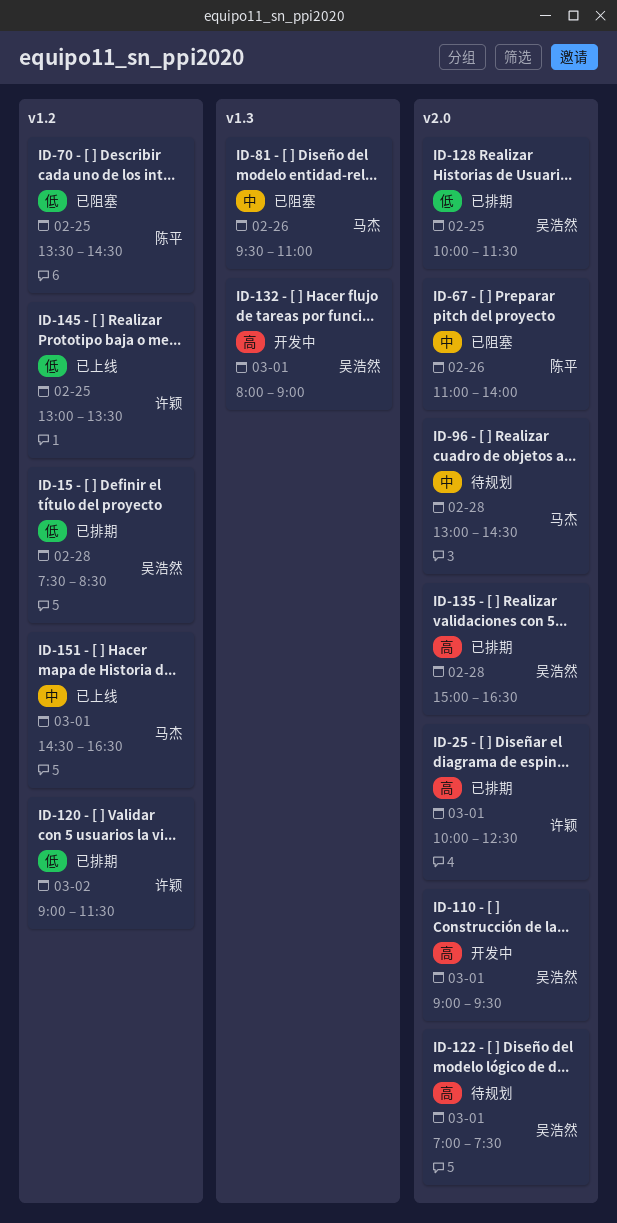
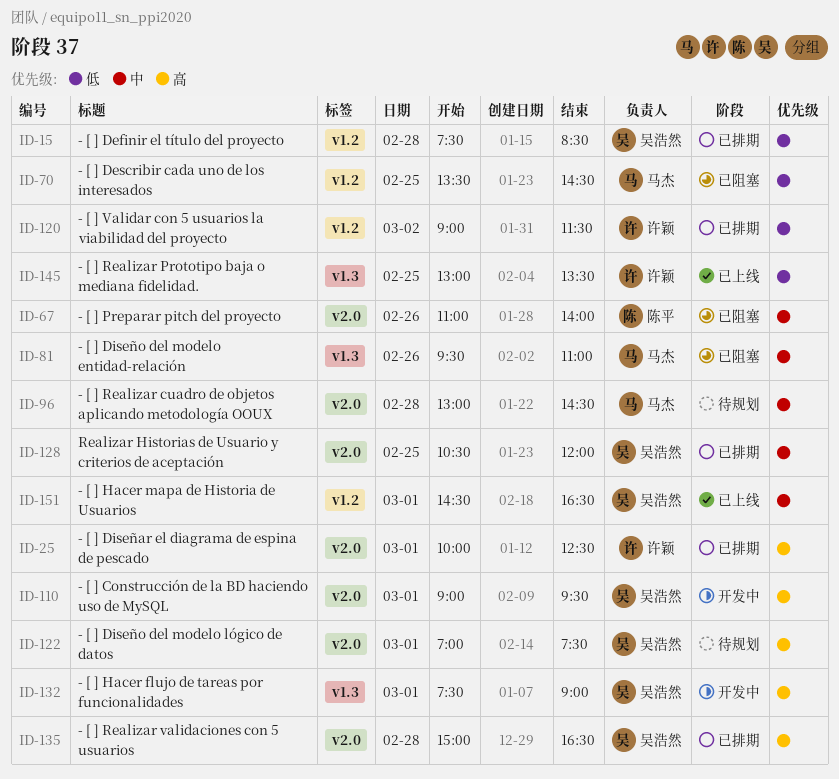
ID-70, owner: 陈平 -> 马杰
ID-128, priority: 低 -> 中
ID-128, begins: 10:00 -> 10:30
ID-128, ends: 11:30 -> 12:00
ID-132, begins: 08:00 -> 07:30
ID-145, label: v1.2 -> v1.3
ID-151, owner: 马杰 -> 吴浩然

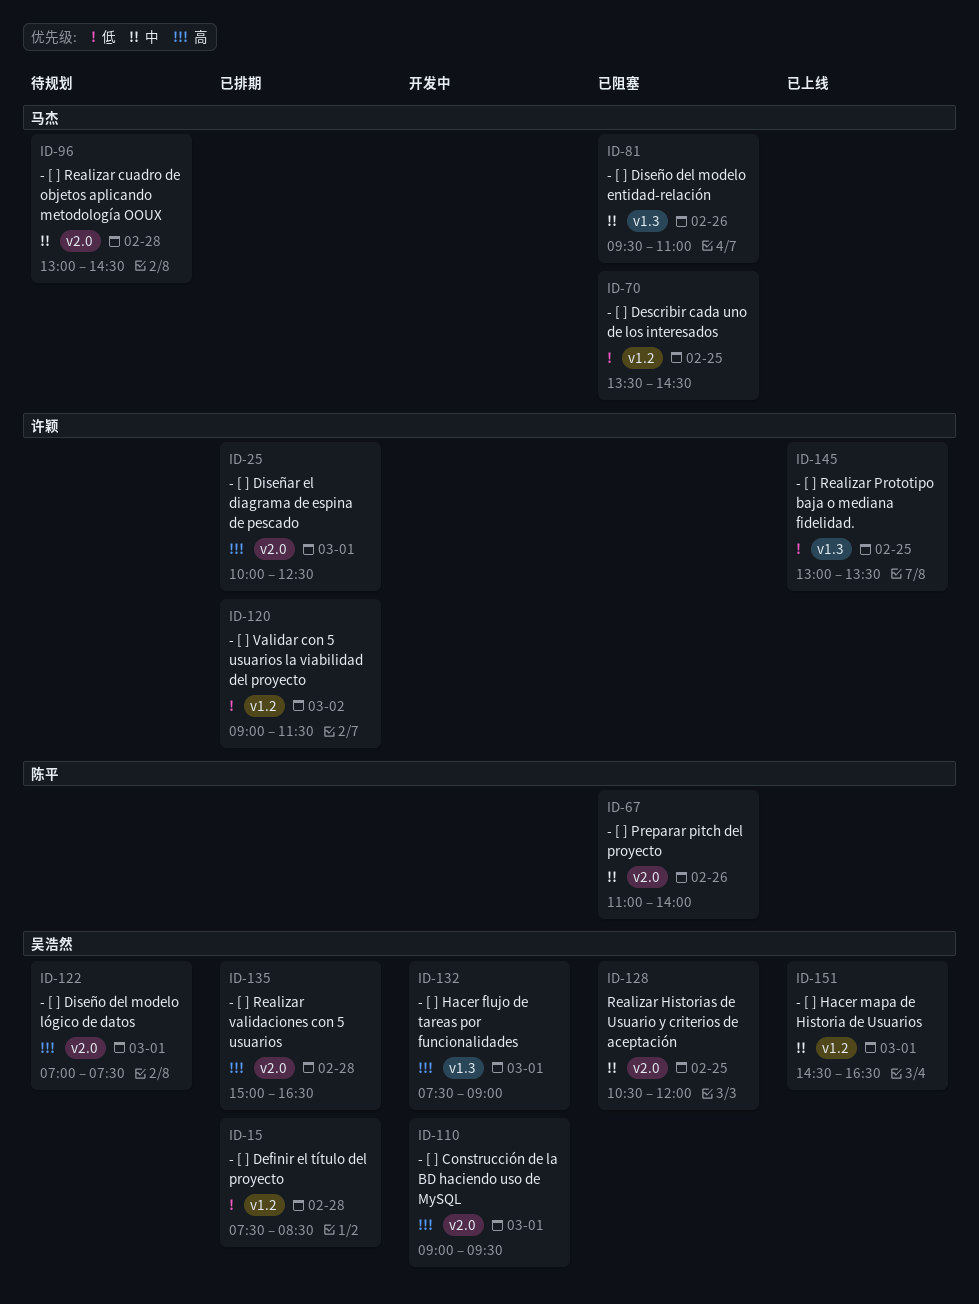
ID-128, status: 已排期 -> 已阻塞

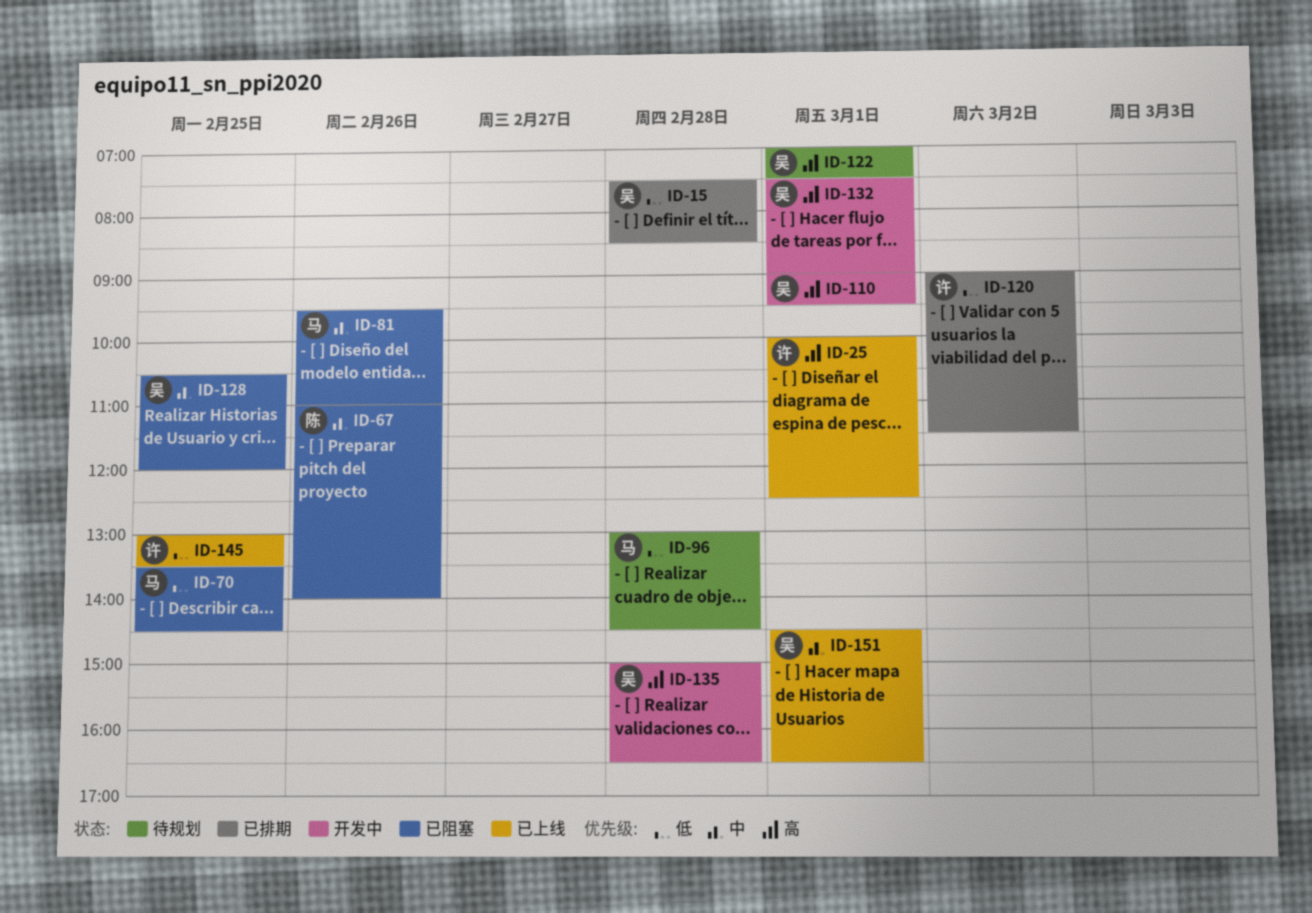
ID-25, status: 已排期 -> 已上线
ID-96, priority: 中 -> 低
ID-135, status: 已排期 -> 开发中

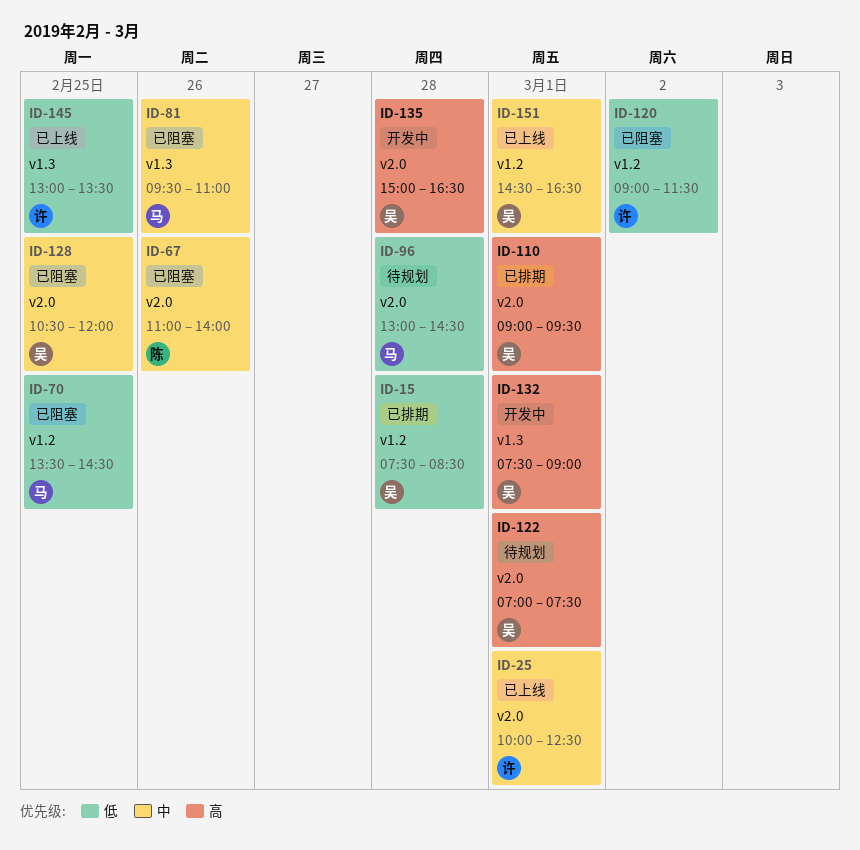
ID-25, priority: 高 -> 中
ID-110, status: 开发中 -> 已排期
ID-120, status: 已排期 -> 已阻塞

